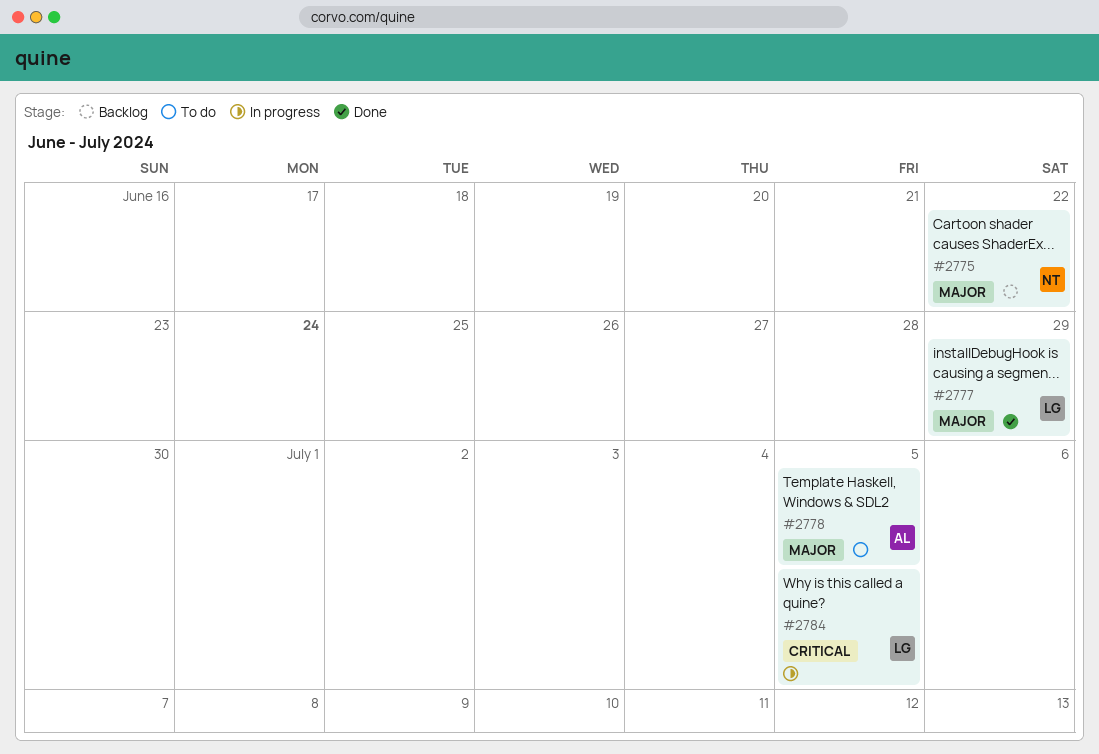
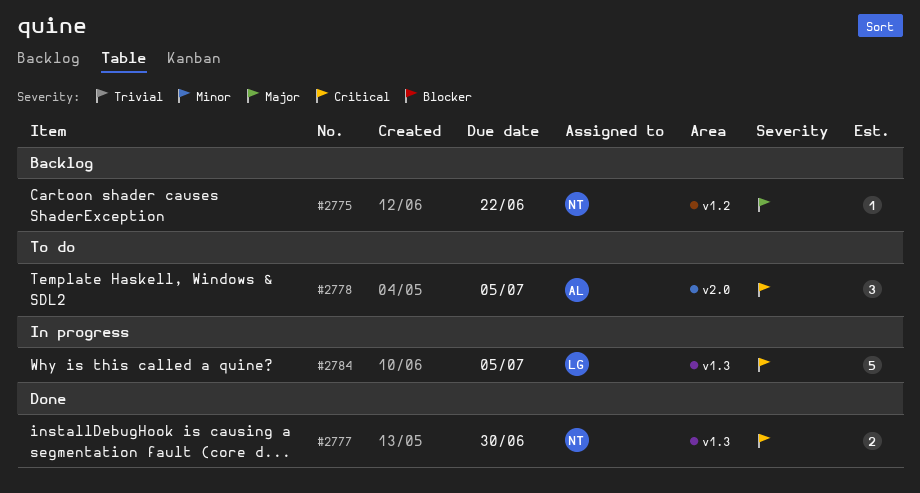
#2777, owner: LG -> NT
#2777, priority: Major -> Critical
#2777, due: Jun 29 -> Jun 30
#2778, priority: Major -> Critical

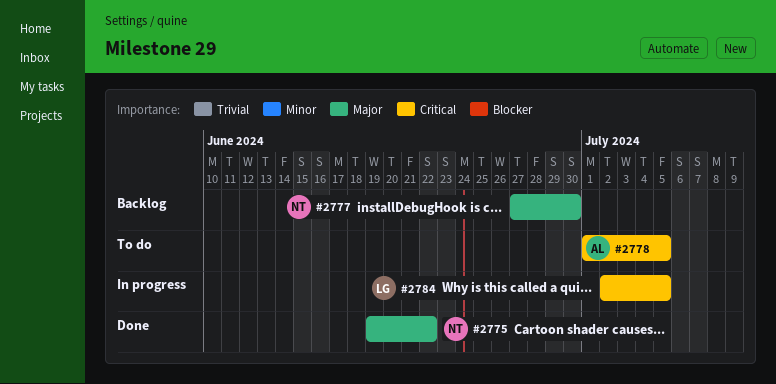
#2775, status: Backlog -> Done
#2777, status: Done -> Backlog
#2777, priority: Critical -> Major

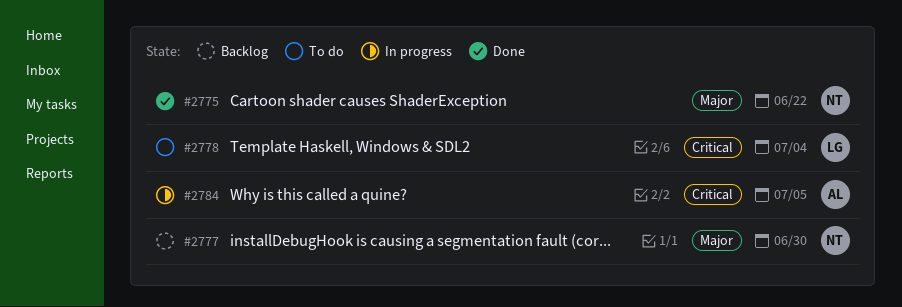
#2778, owner: AL -> LG
#2778, due: Jul 5 -> Jul 4
#2784, owner: LG -> AL

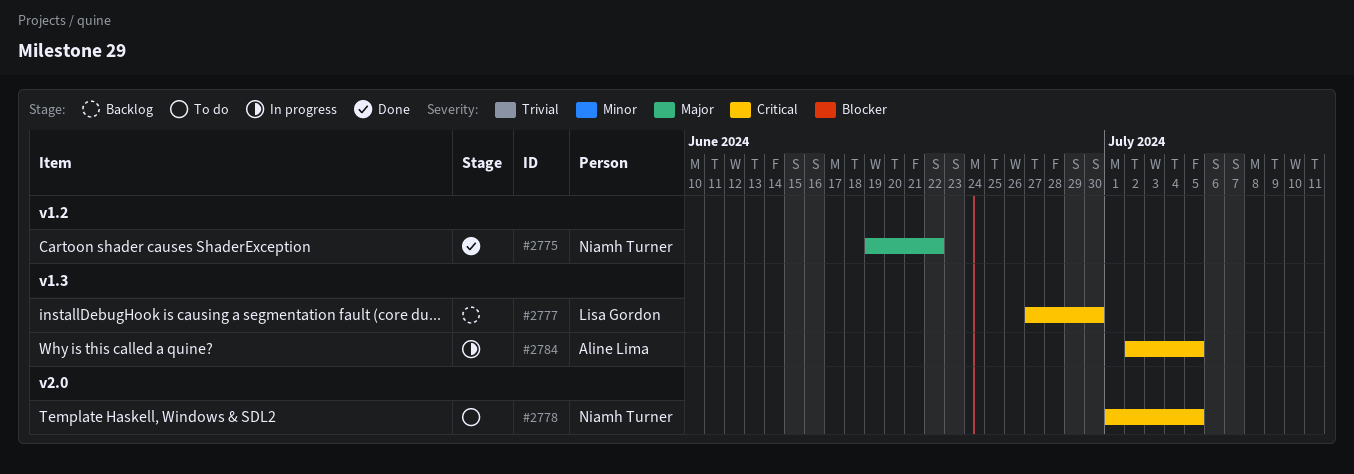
#2777, owner: Niamh Turner -> Lisa Gordon
#2777, priority: Major -> Critical
#2778, owner: Lisa Gordon -> Niamh Turner
#2778, due: Jul 4 -> Jul 5

